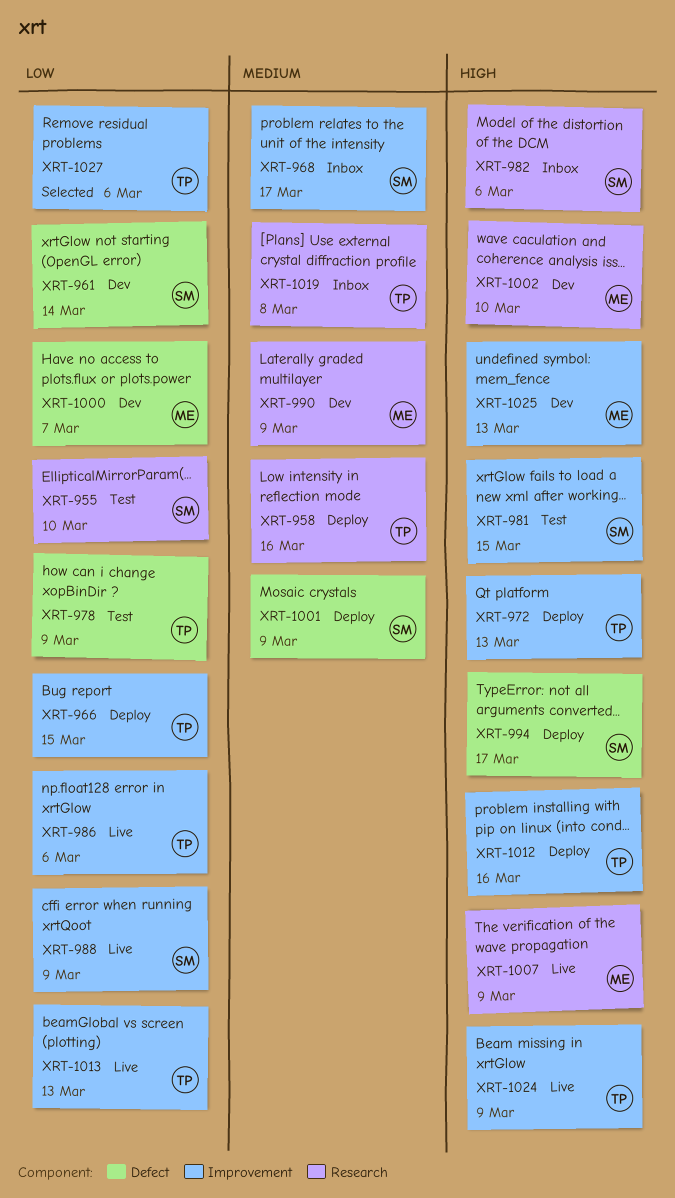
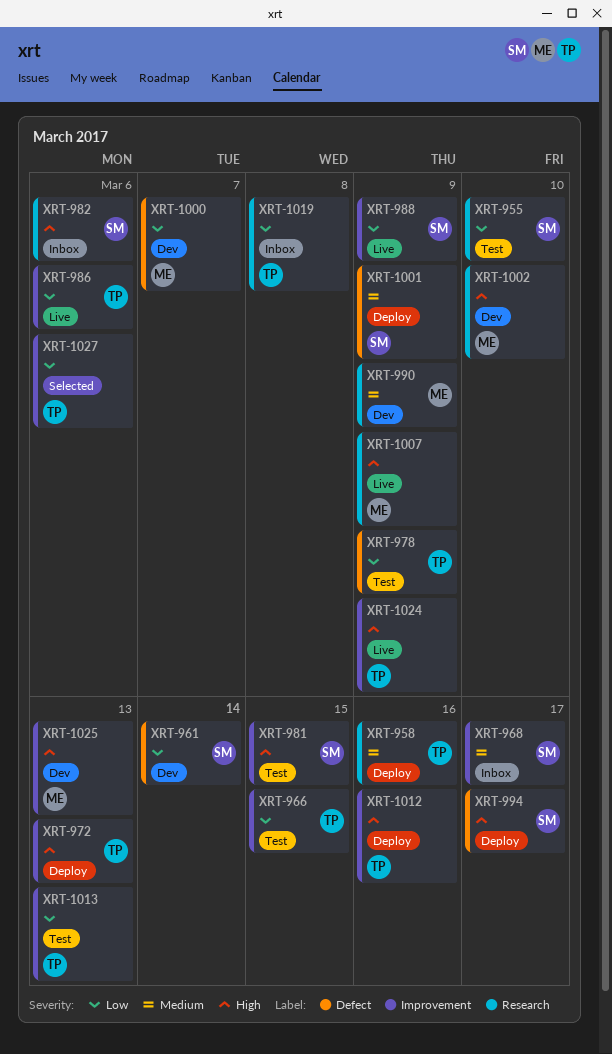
XRT-966, status: Deploy -> Test
XRT-1013, status: Live -> Test
XRT-1019, priority: Medium -> Low

